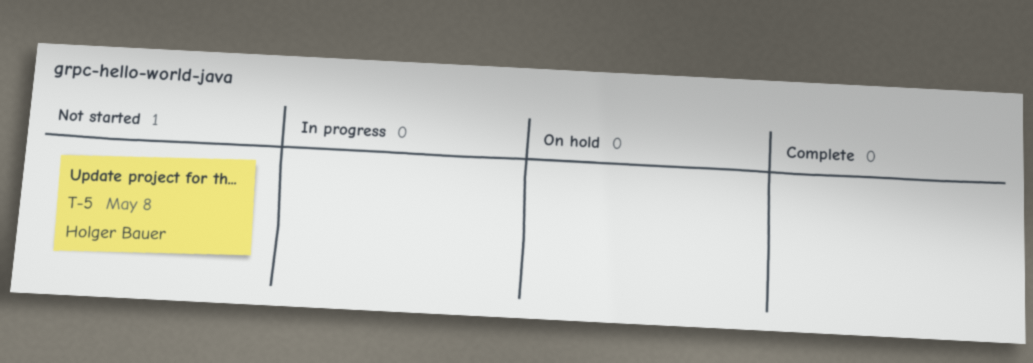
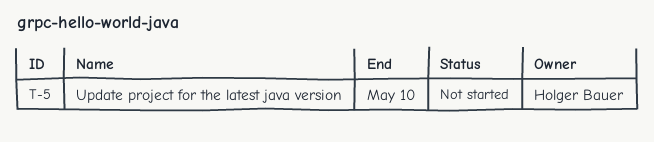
T-5, due: May 8 -> May 10

